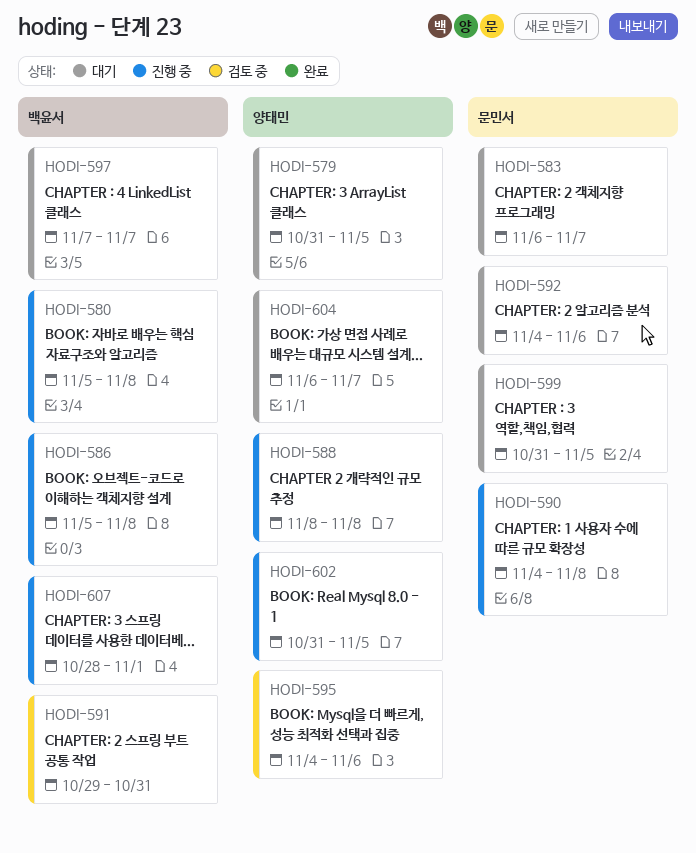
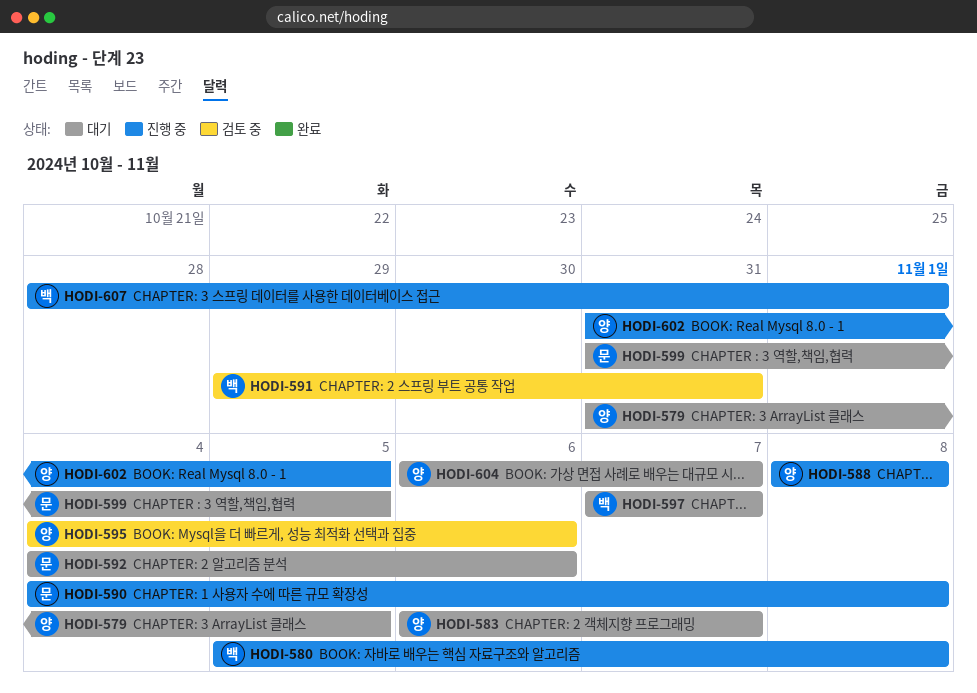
HODI-583, owner: 문민서 -> 양태민
HODI-586: present -> none

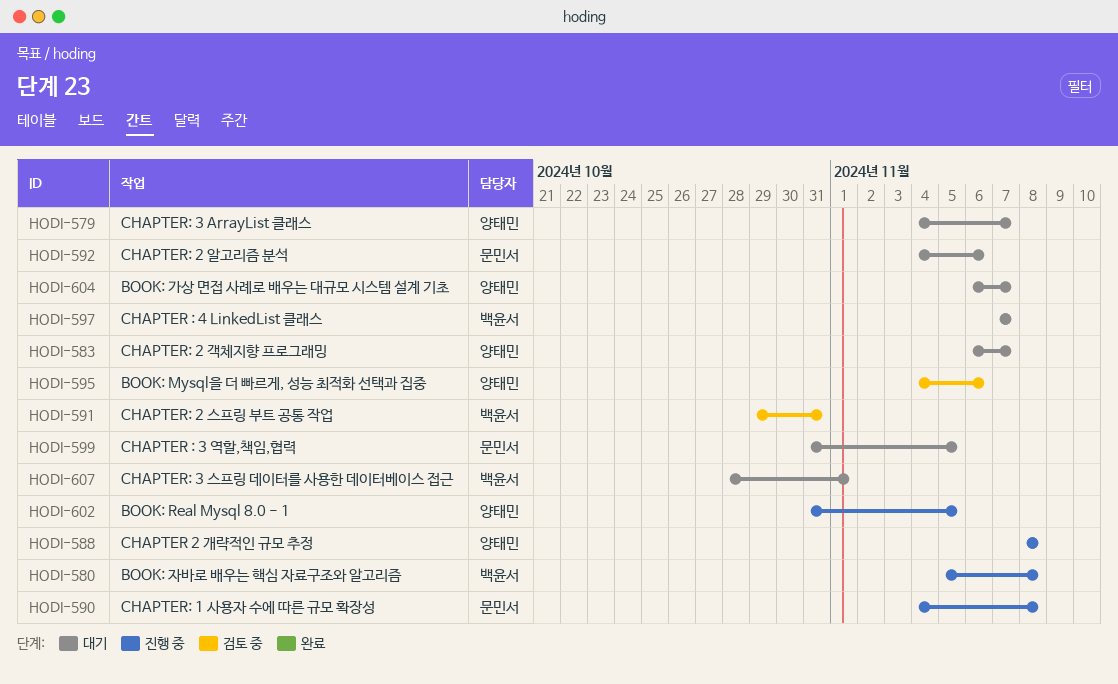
HODI-579, start: Oct 31 -> Nov 4
HODI-579, due: Nov 5 -> Nov 7
HODI-607, status: 진행 중 -> 대기

